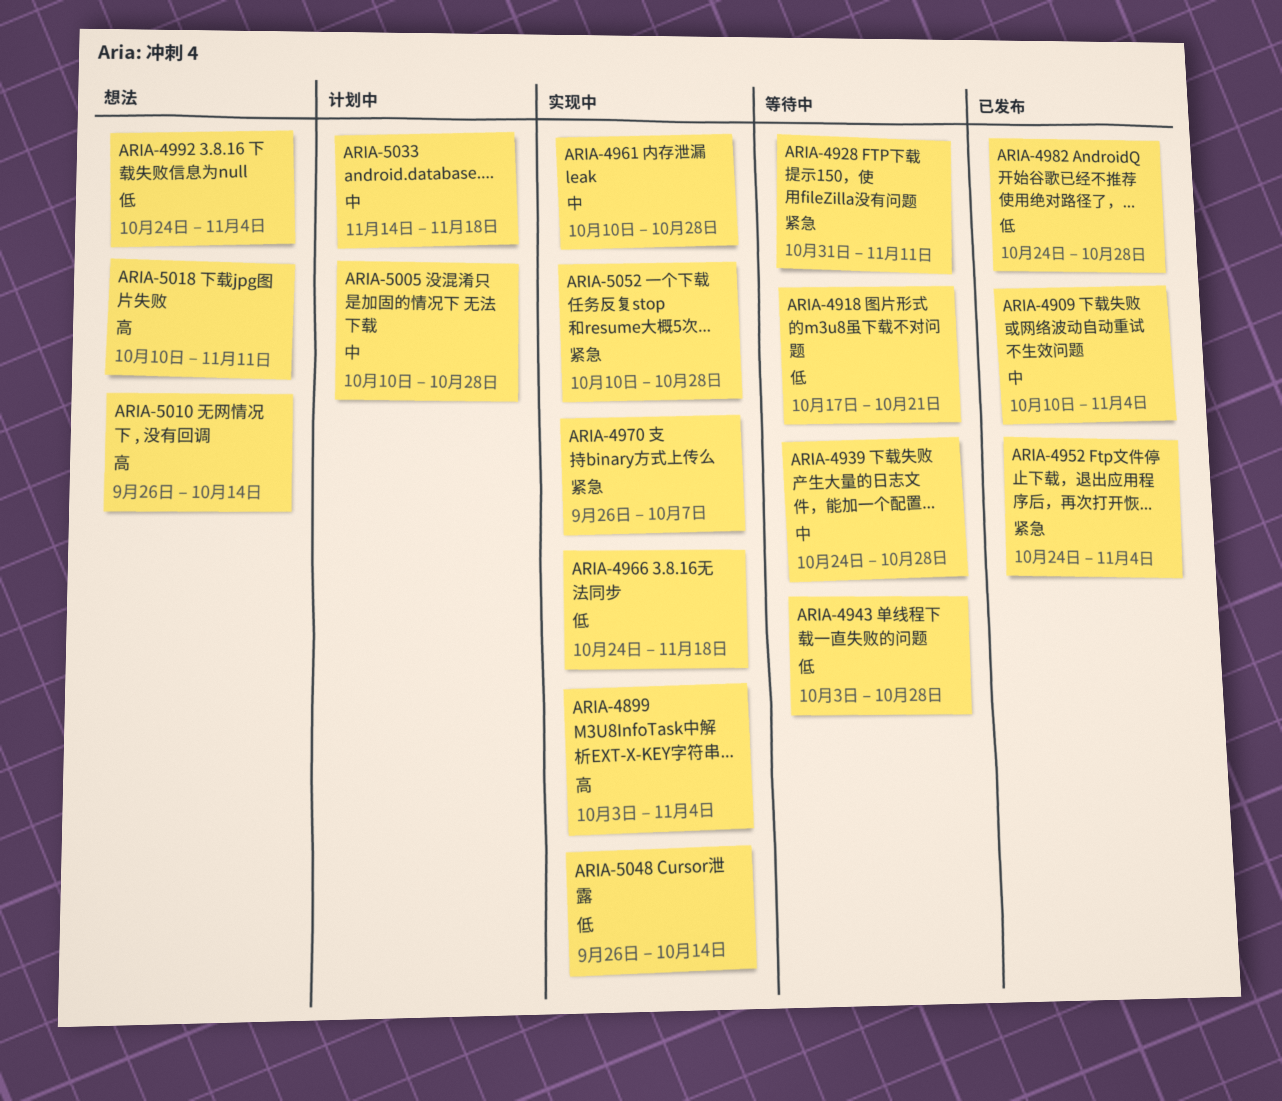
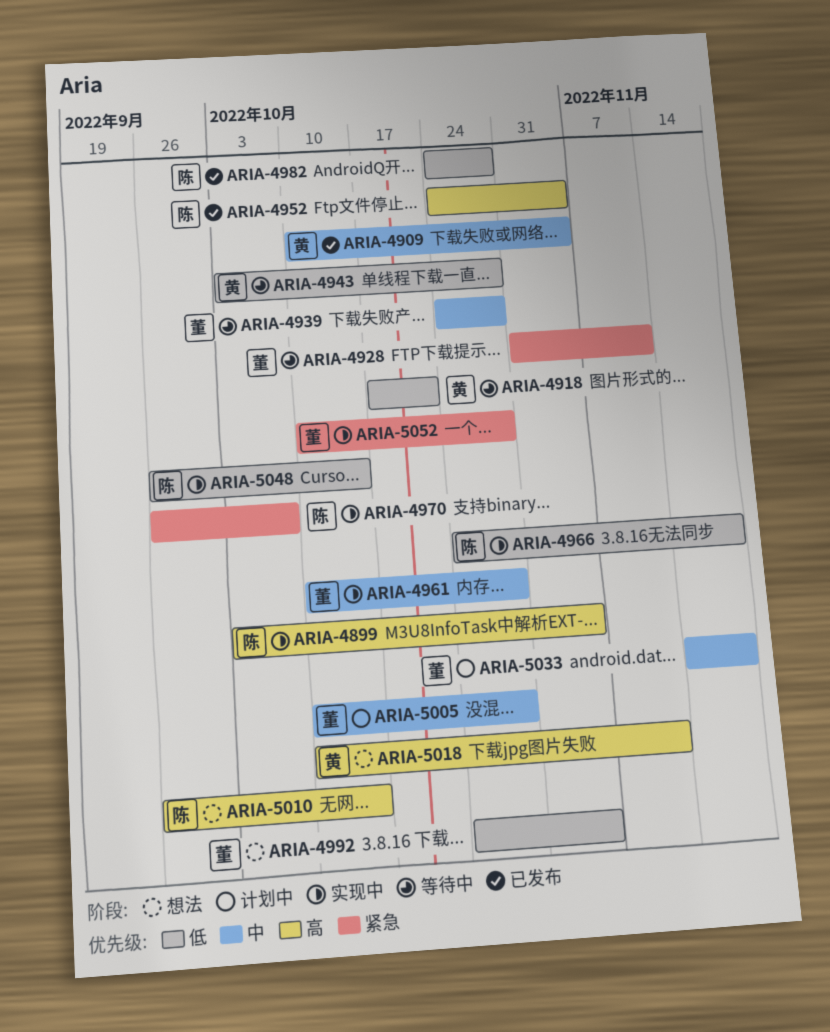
ARIA-4952, priority: 紧急 -> 高

